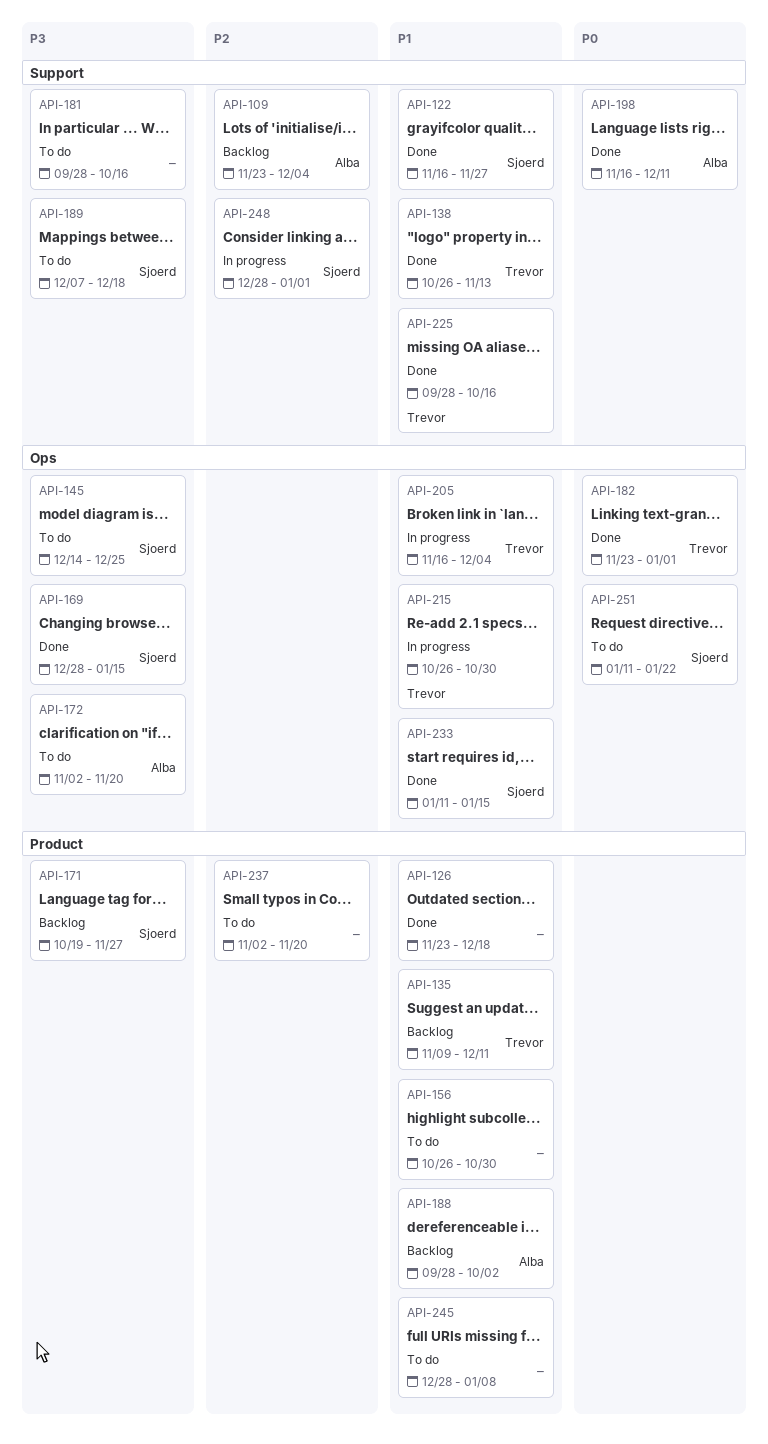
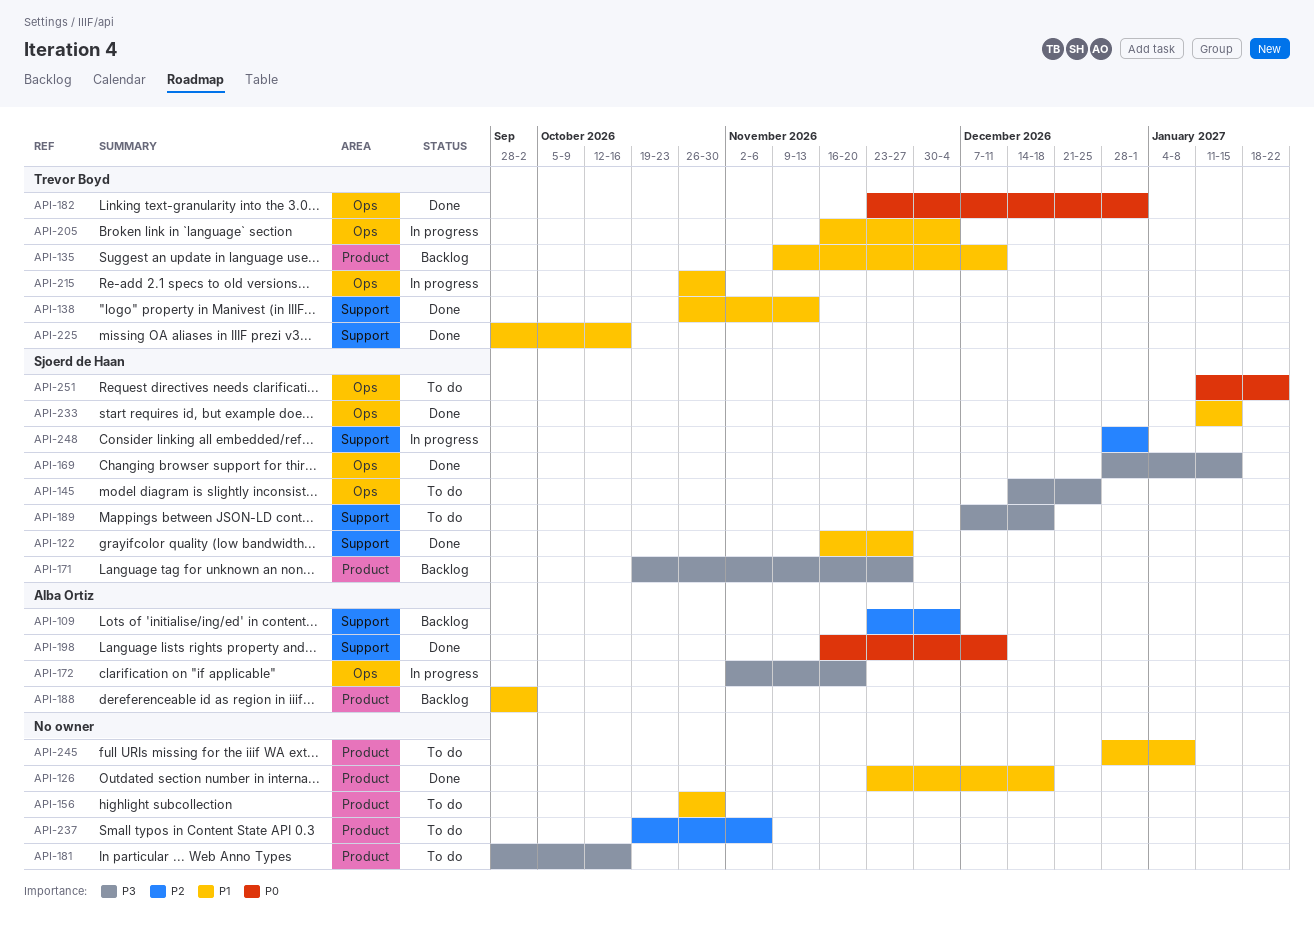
API-172, status: To do -> In progress
API-181, label: Support -> Product
API-237, start: Nov 2 -> Oct 19
API-237, due: Nov 20 -> Nov 6

